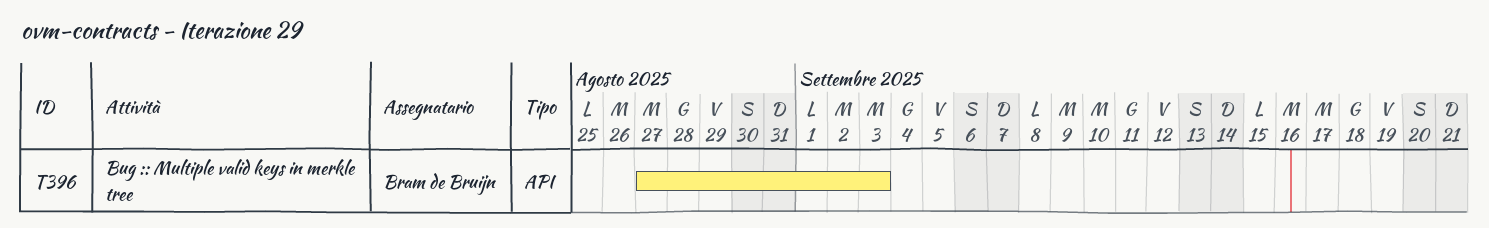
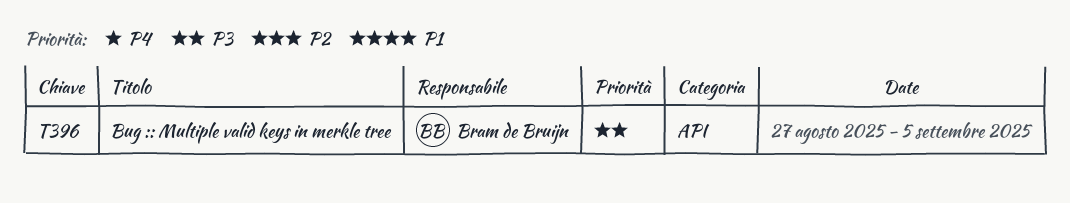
T396, due: Sep 3 -> Sep 5

